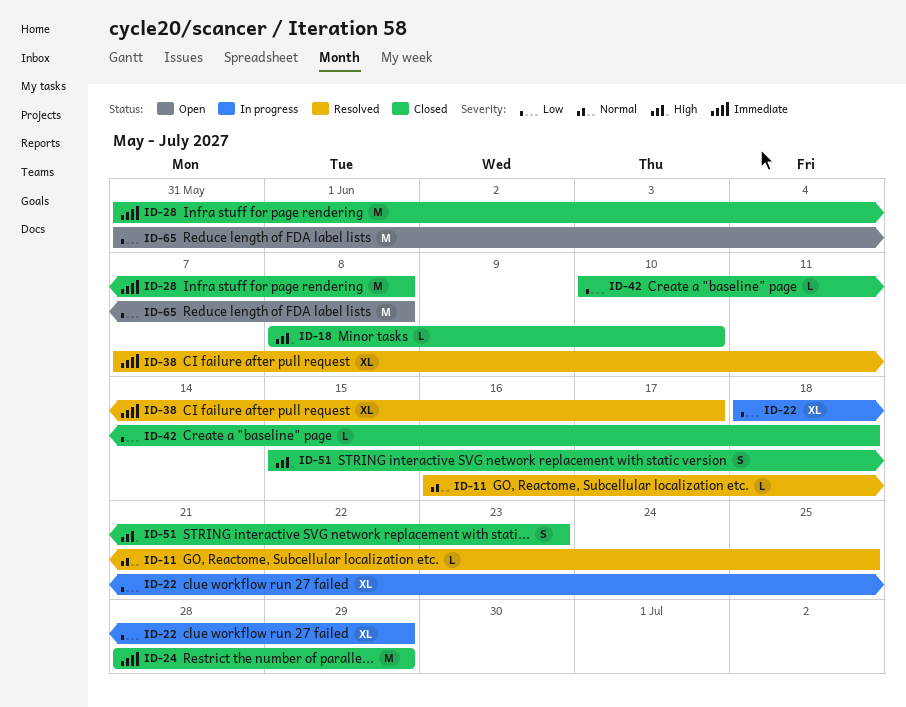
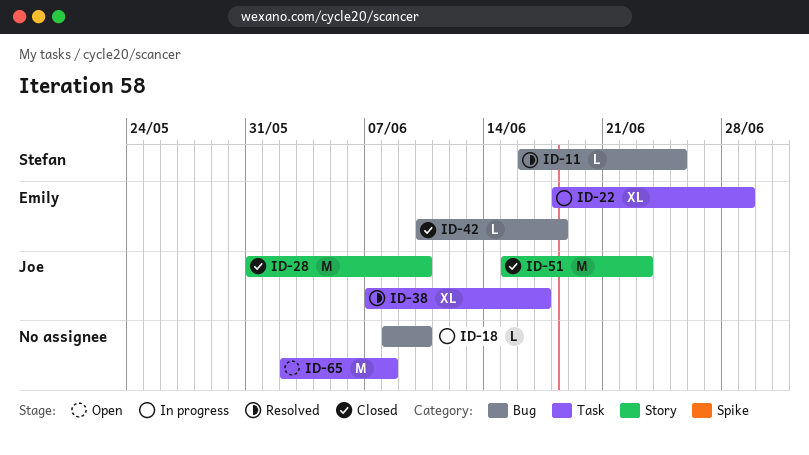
ID-18, status: Closed -> In progress
ID-24: present -> none
ID-28, due: Jun 8 -> Jun 10
ID-51, estimate: S -> M
ID-65, start: May 31 -> Jun 2

